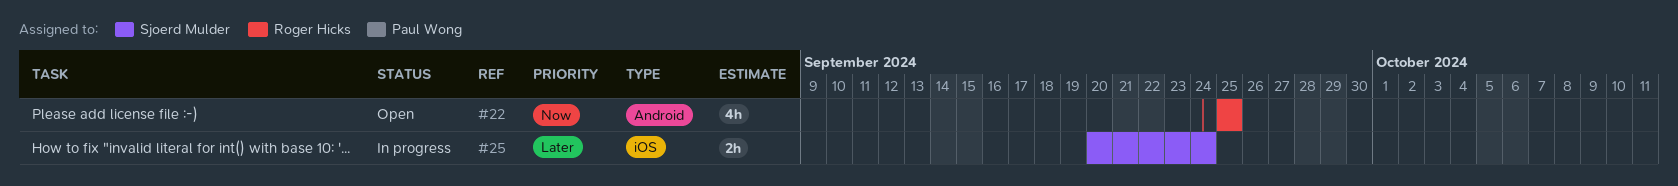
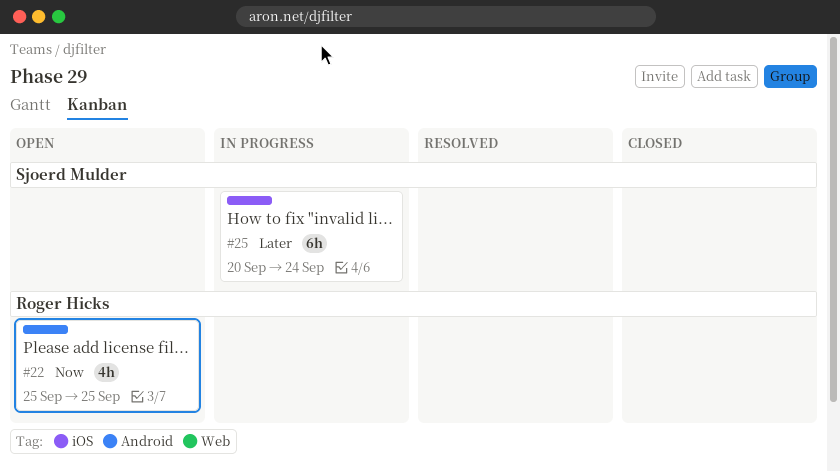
#25, estimate: 2h -> 6h

